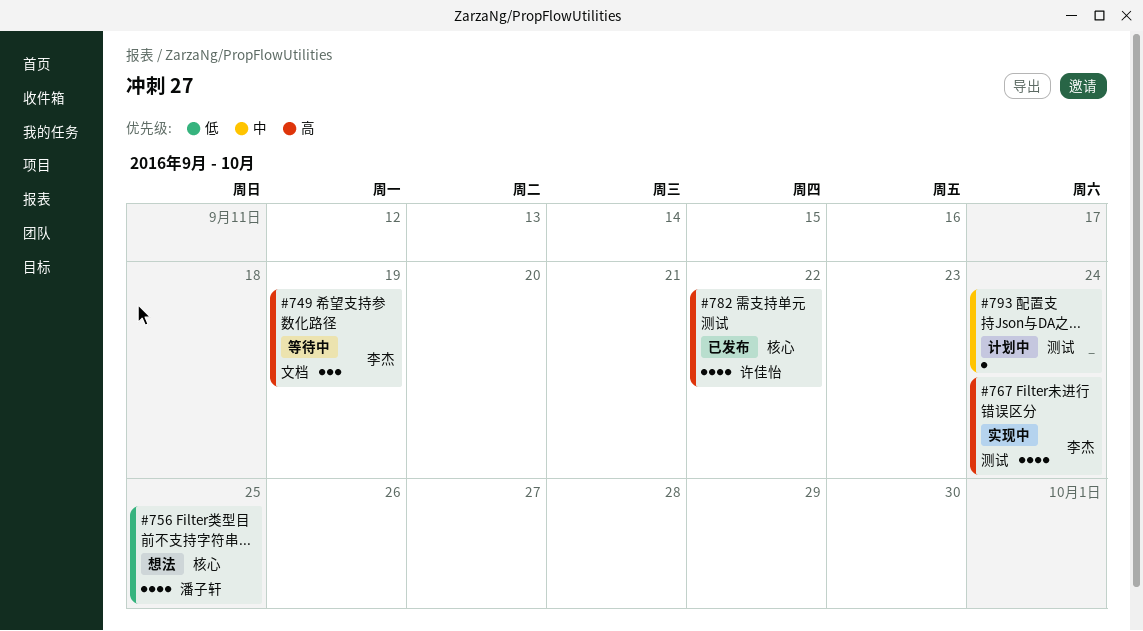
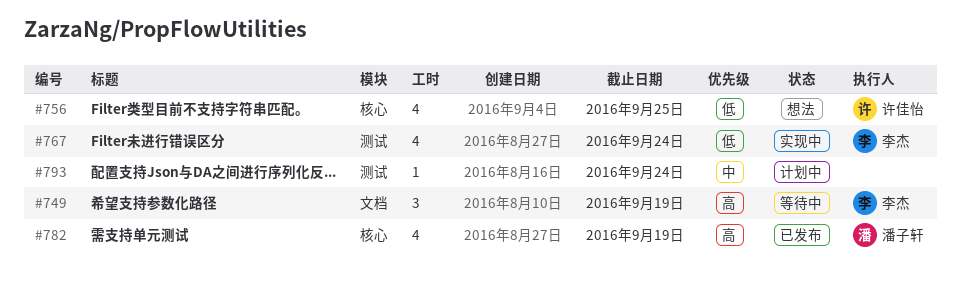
#756, owner: 潘子轩 -> 许佳怡
#767, priority: 高 -> 低
#782, owner: 许佳怡 -> 潘子轩
#782, due: Sep 22 -> Sep 19

